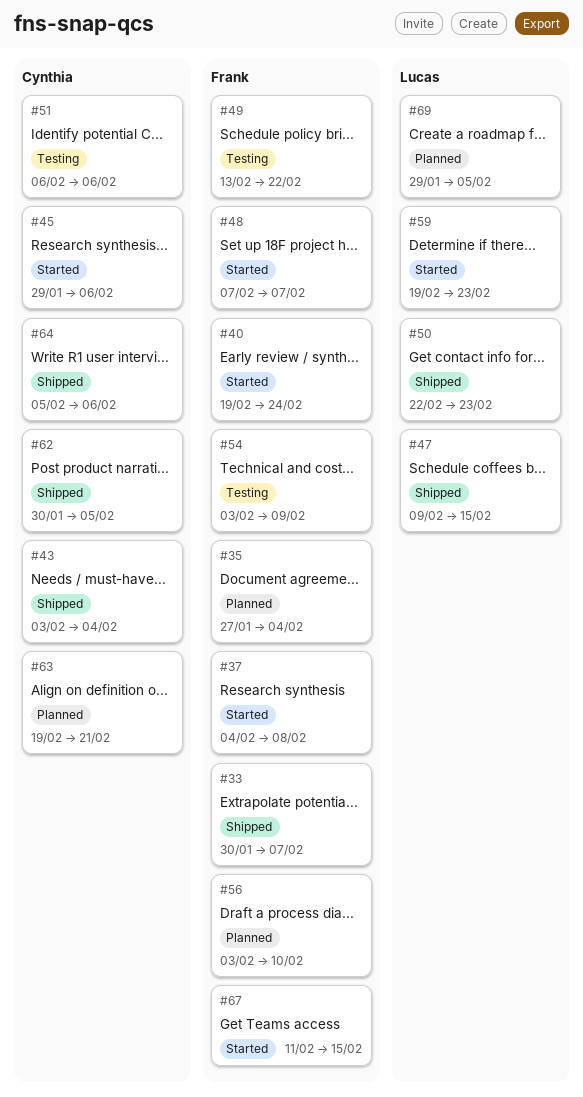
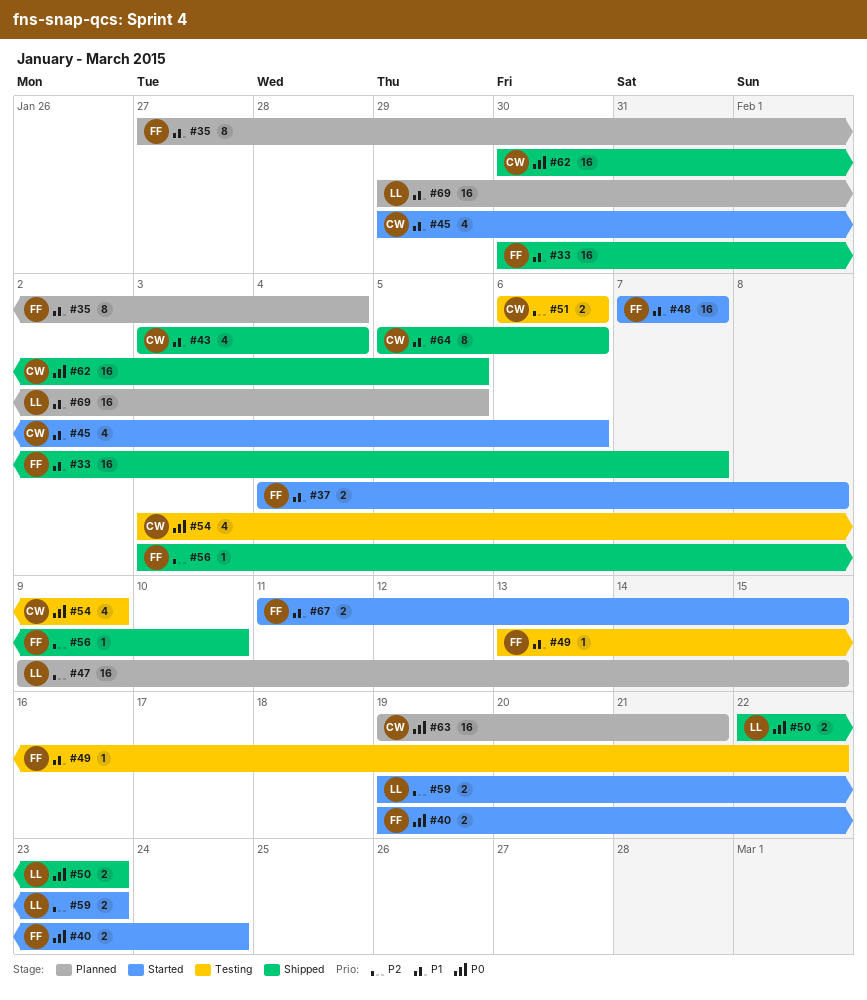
#47, status: Shipped -> Planned
#54, owner: Frank -> Cynthia
#56, status: Planned -> Shipped

